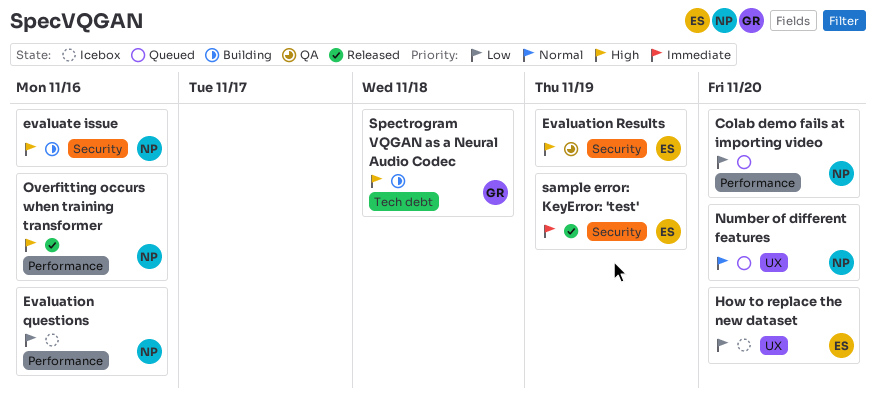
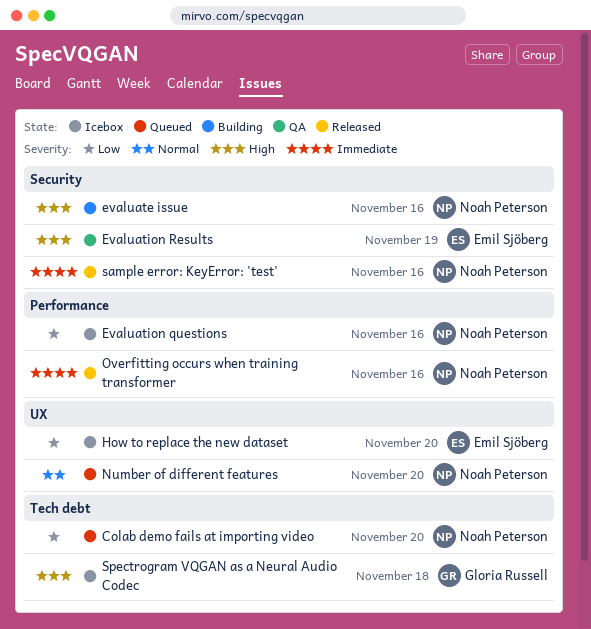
Colab demo fails at importing video, label: Performance -> Tech debt
Overfitting occurs when training transformer, priority: High -> Immediate
sample error: KeyError: 'test', owner: Emil Sjöberg -> Noah Peterson
sample error: KeyError: 'test', due: Nov 19 -> Nov 16
Spectrogram VQGAN as a Neural Audio Codec, status: Building -> Icebox

